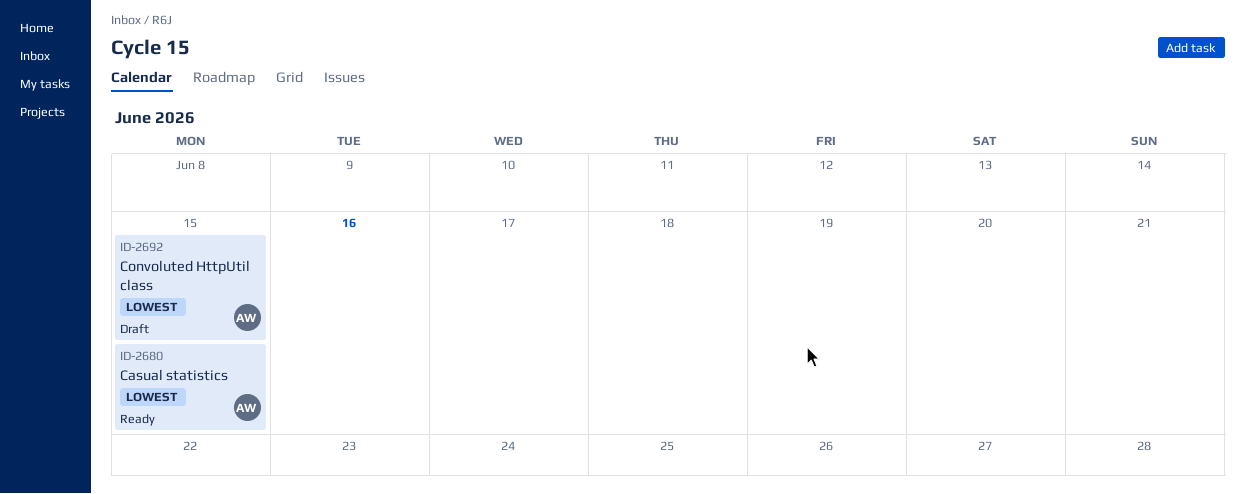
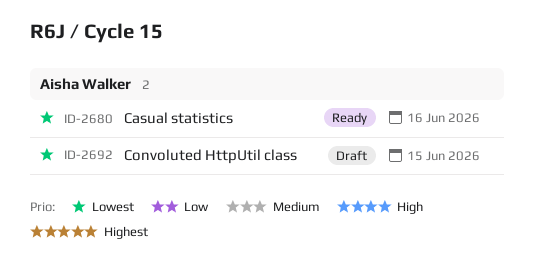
ID-2680, due: Jun 15 -> Jun 16

